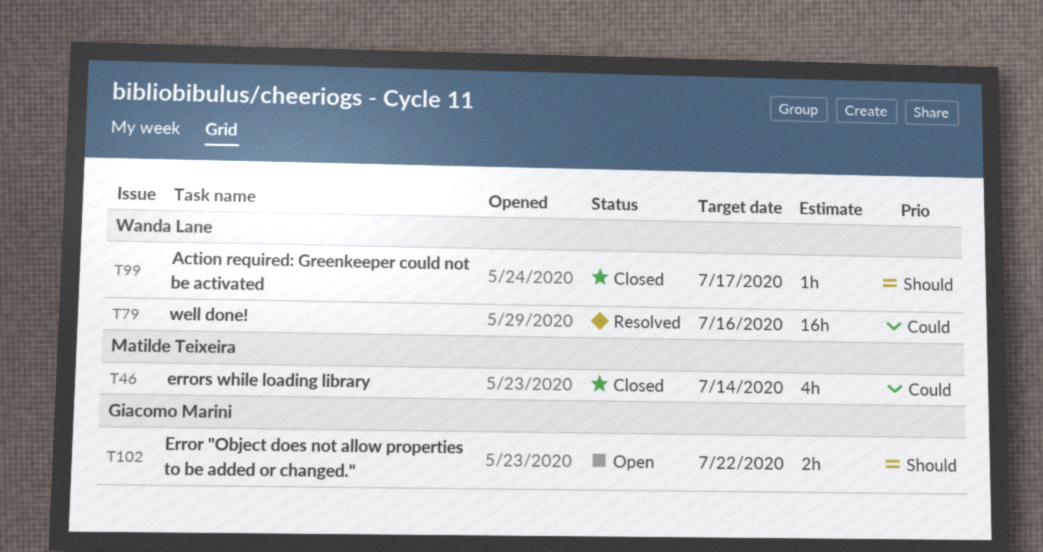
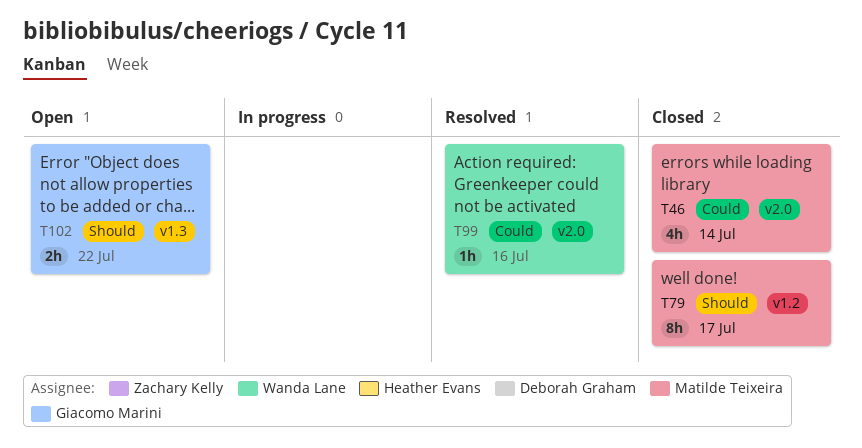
T79, status: Resolved -> Closed
T79, owner: Wanda Lane -> Matilde Teixeira
T79, priority: Could -> Should
T79, estimate: 16h -> 8h
T79, due: Jul 16 -> Jul 17
T99, status: Closed -> Resolved
T99, priority: Should -> Could
T99, due: Jul 17 -> Jul 16

